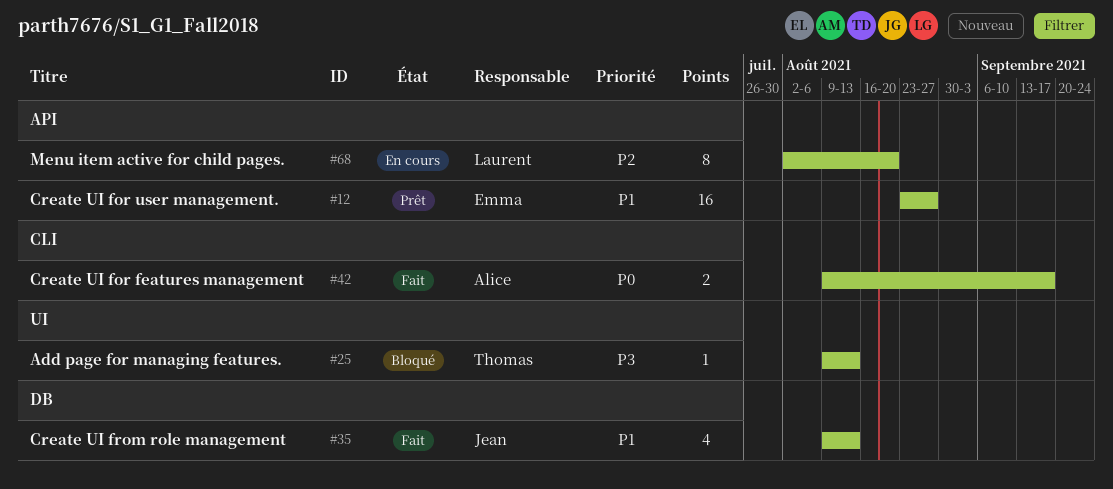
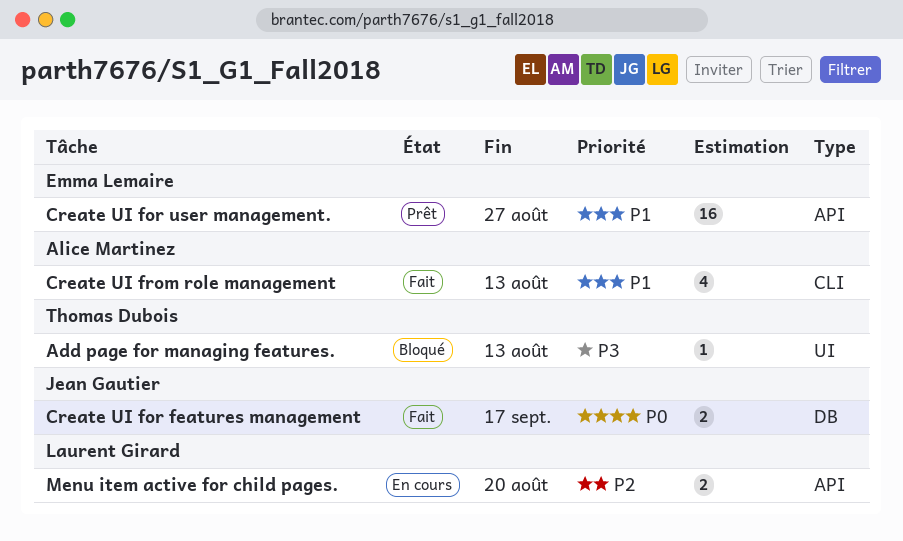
Create UI for features management, owner: Alice Martinez -> Jean Gautier
Create UI for features management, label: CLI -> DB
Create UI from role management, owner: Jean Gautier -> Alice Martinez
Create UI from role management, label: DB -> CLI
Menu item active for child pages., estimate: 8 -> 2

